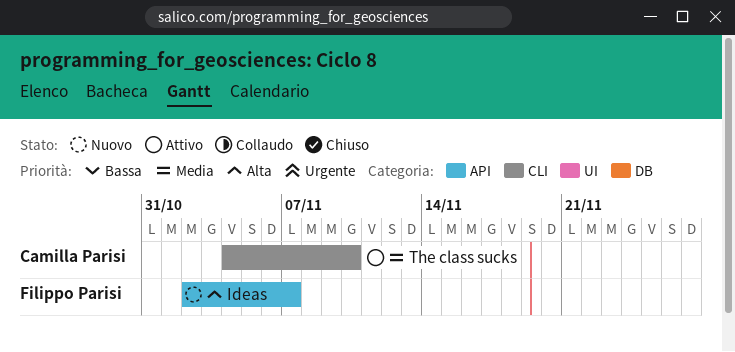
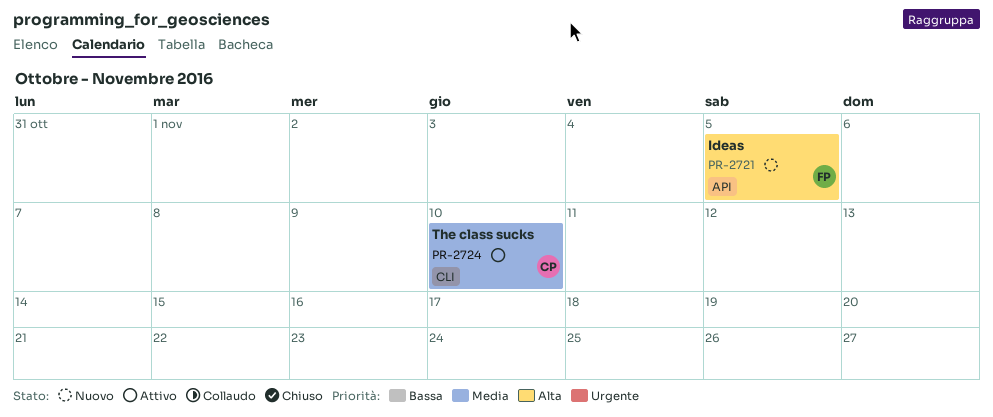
Ideas, due: Nov 7 -> Nov 5

